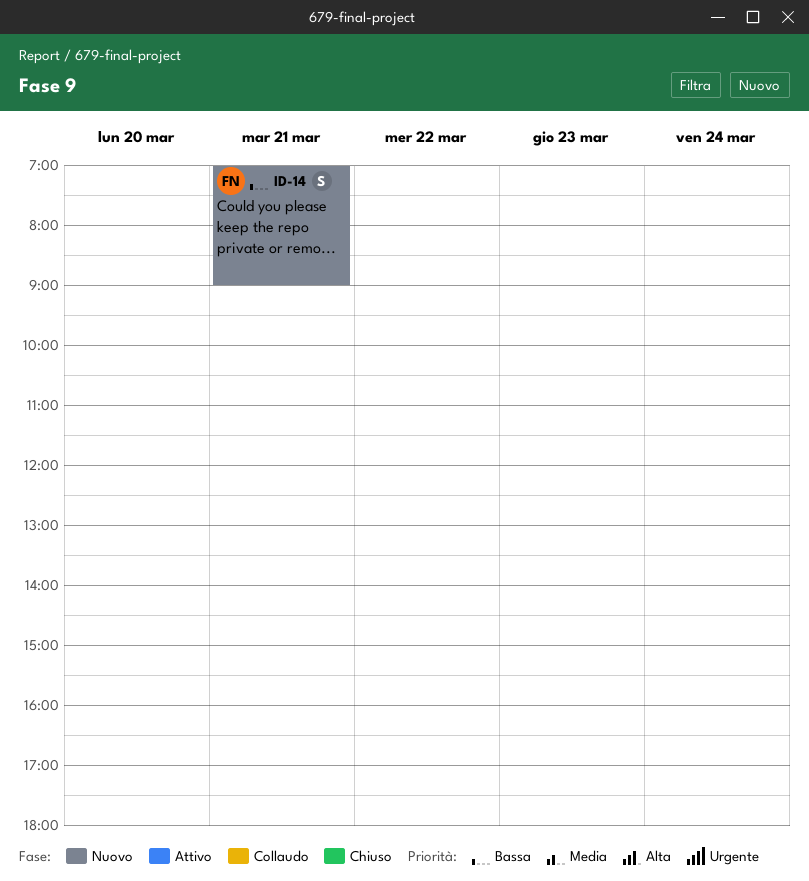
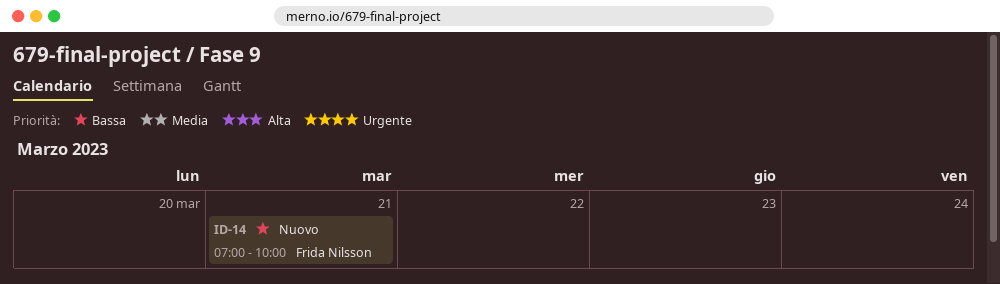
ID-14, ends: 09:00 -> 10:00

